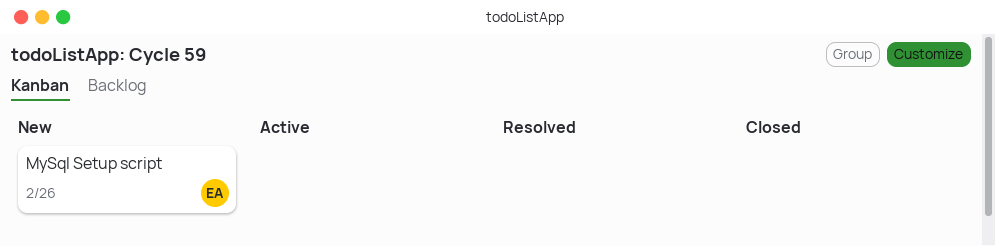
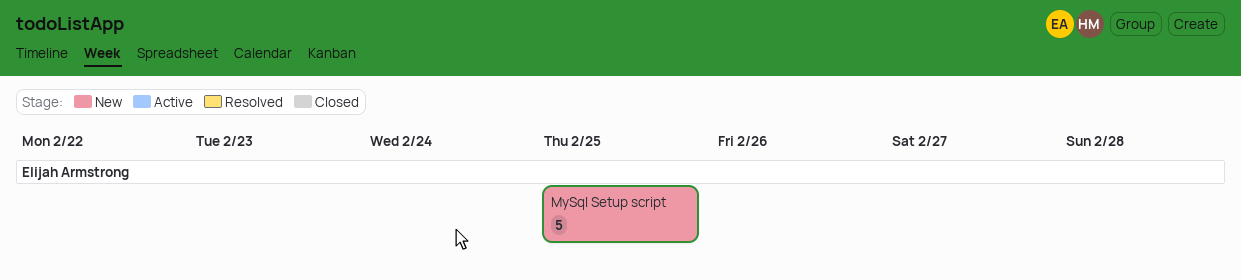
MySql Setup script, due: Feb 26 -> Feb 25

